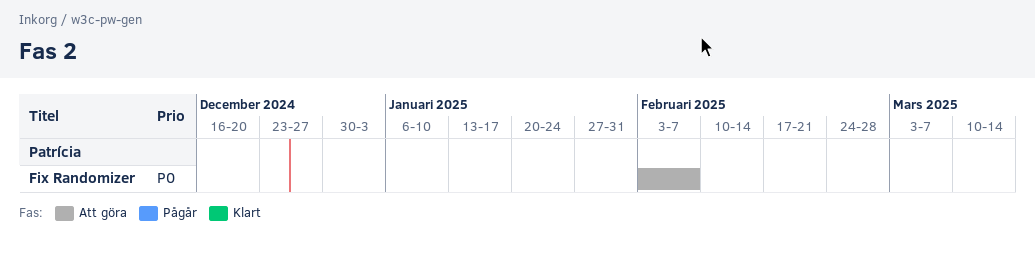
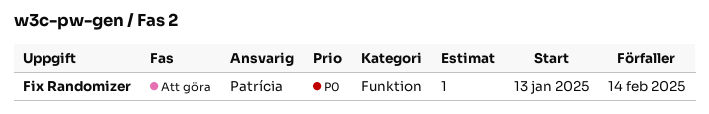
Fix Randomizer, start: Feb 3 -> Jan 13
Fix Randomizer, due: Feb 7 -> Feb 14

